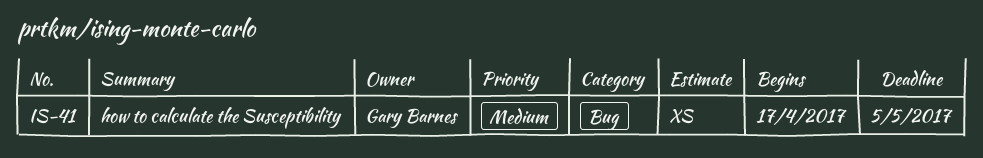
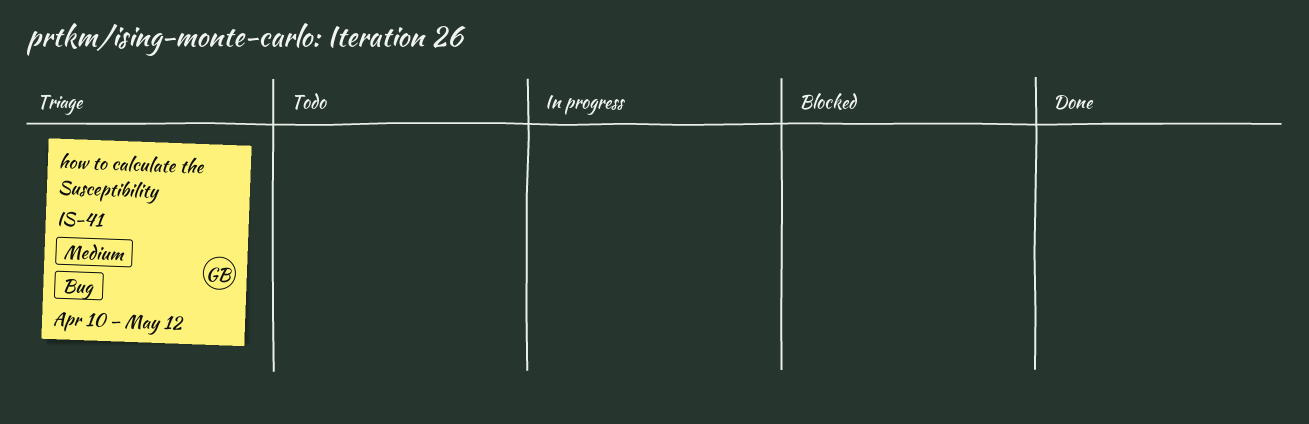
IS-41, start: Apr 17 -> Apr 10
IS-41, due: May 5 -> May 12

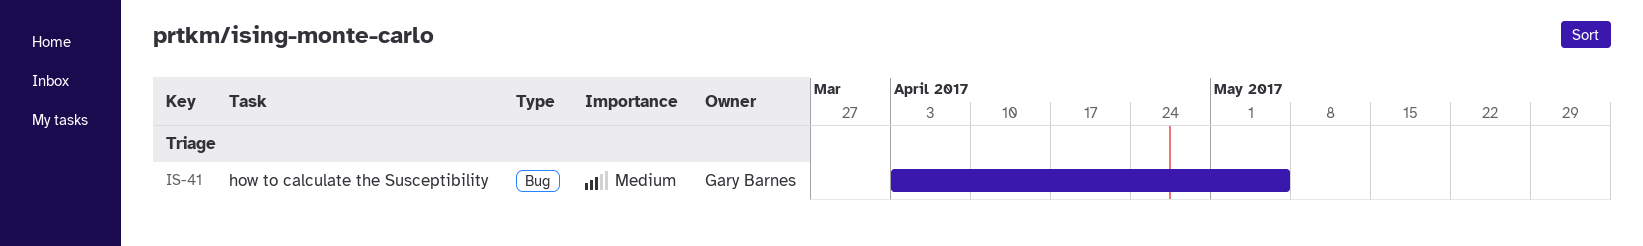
IS-41, start: Apr 10 -> Apr 3
IS-41, due: May 12 -> May 5

